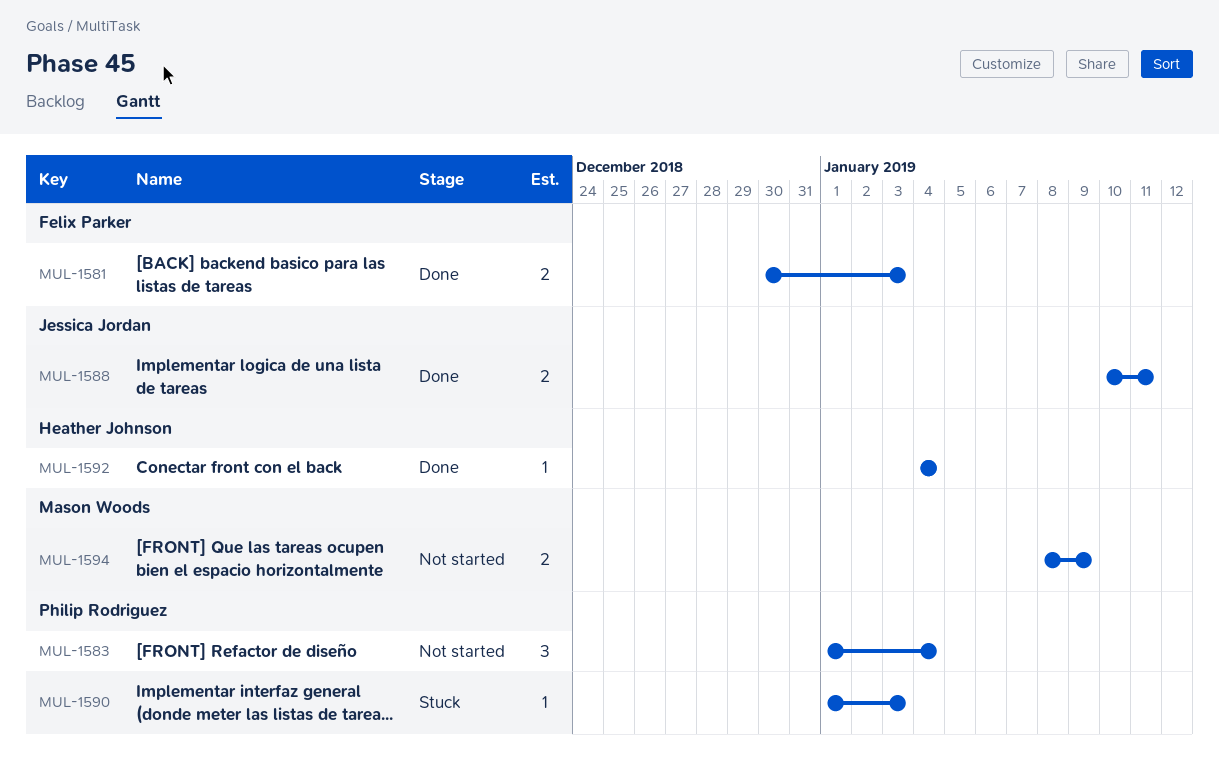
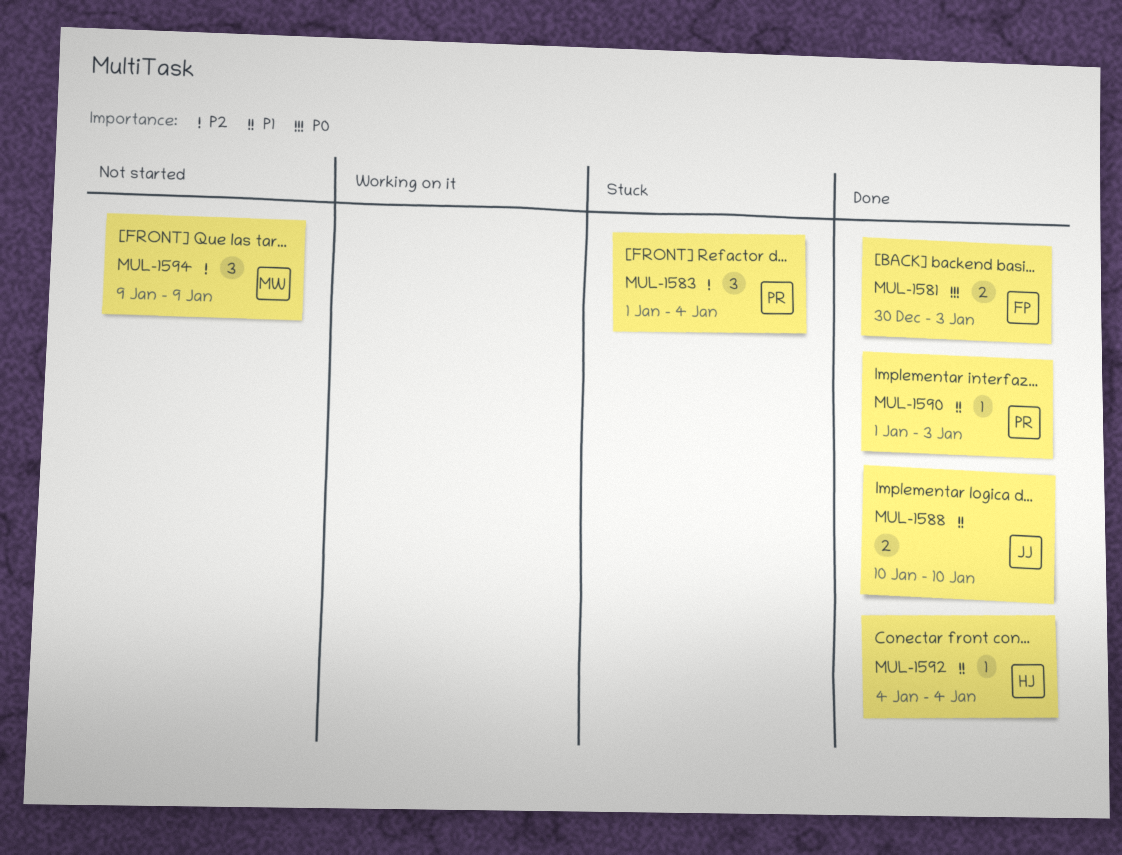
MUL-1583, status: Not started -> Stuck
MUL-1588, due: Jan 11 -> Jan 10
MUL-1590, status: Stuck -> Done
MUL-1594, estimate: 2 -> 3
MUL-1594, start: Jan 8 -> Jan 9

